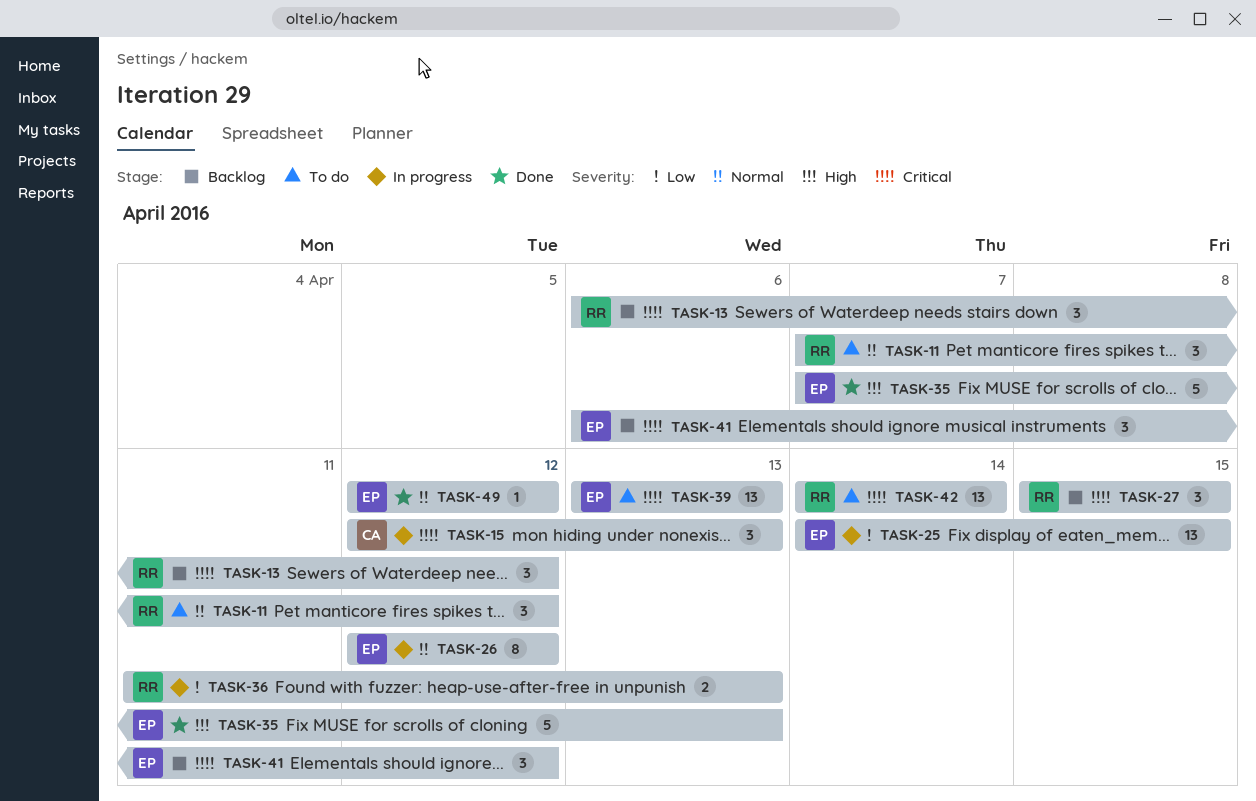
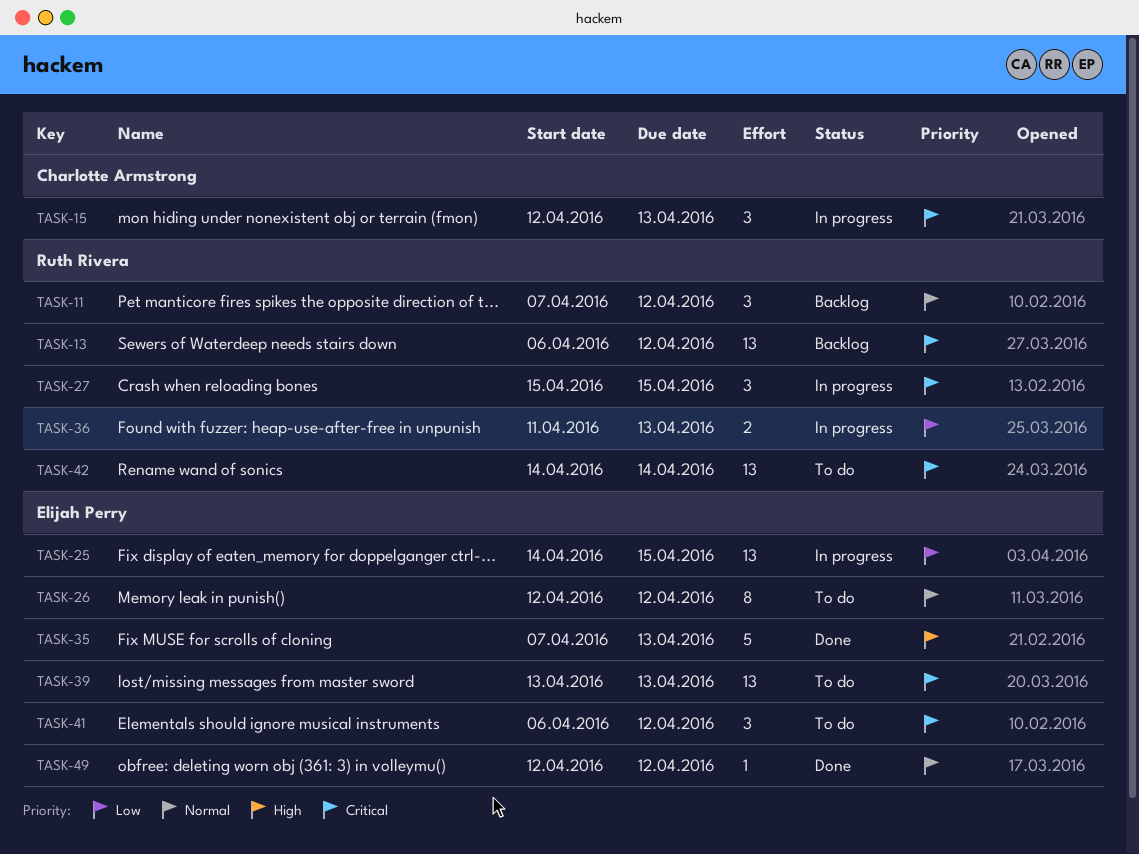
TASK-11, status: To do -> Backlog
TASK-13, estimate: 3 -> 13
TASK-26, status: In progress -> To do
TASK-27, status: Backlog -> In progress
TASK-41, status: Backlog -> To do

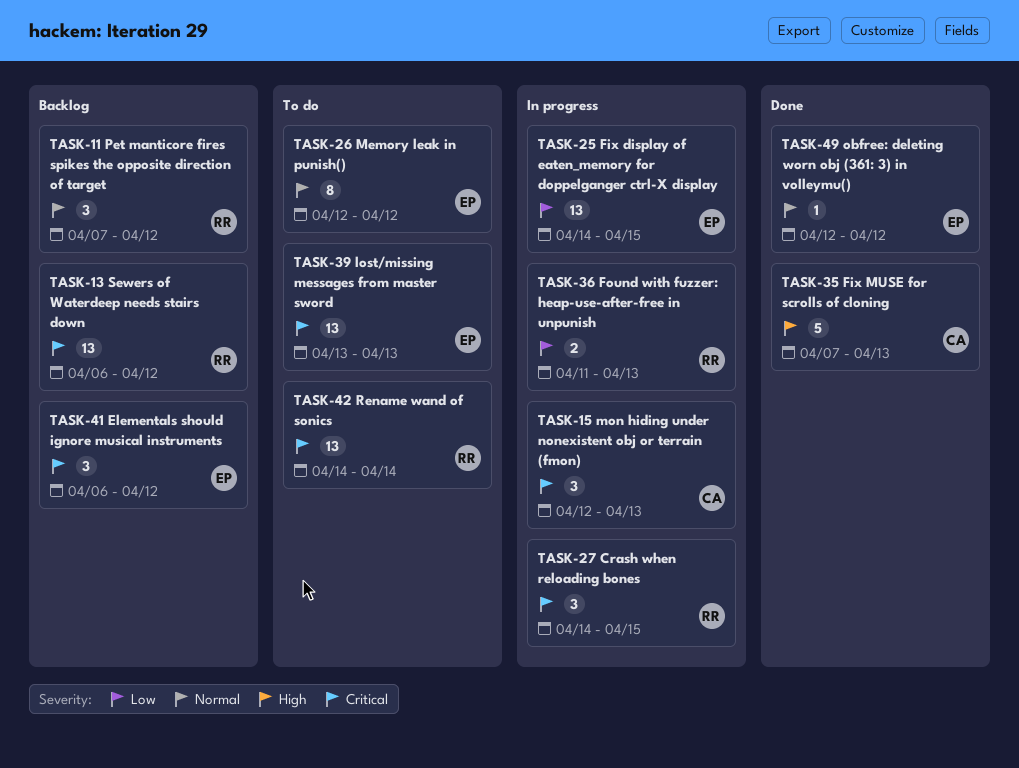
TASK-27, start: Apr 15 -> Apr 14
TASK-35, owner: Elijah Perry -> Charlotte Armstrong
TASK-41, status: To do -> Backlog

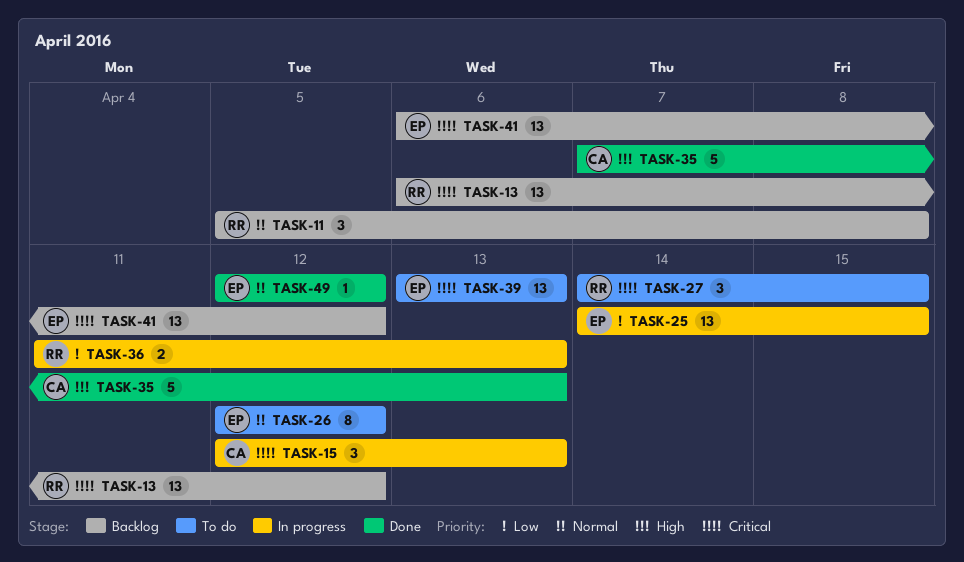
TASK-11, start: Apr 7 -> Apr 5
TASK-11, due: Apr 12 -> Apr 8
TASK-27, status: In progress -> To do
TASK-41, estimate: 3 -> 13
TASK-42: present -> none

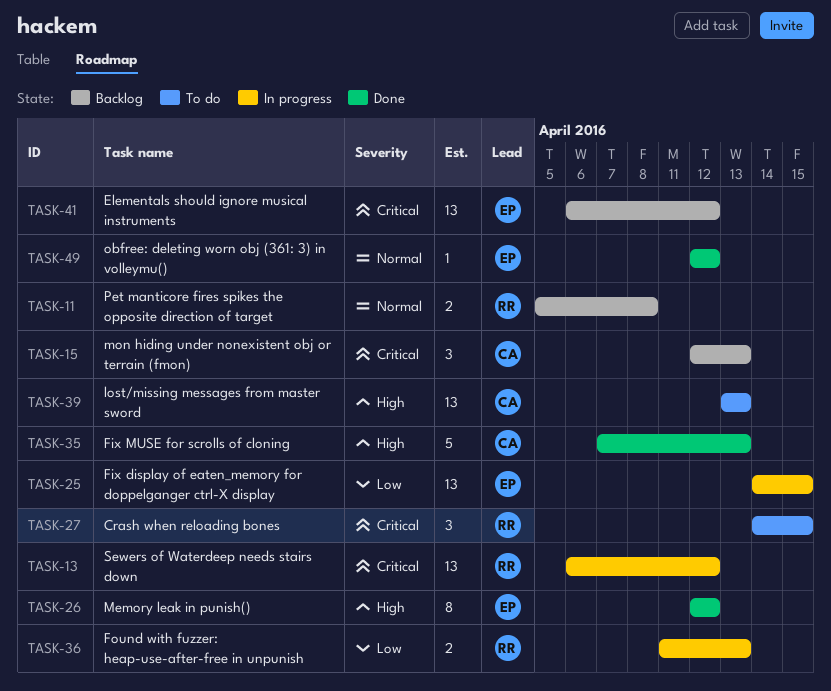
TASK-11, estimate: 3 -> 2
TASK-13, status: Backlog -> In progress
TASK-15, status: In progress -> Backlog
TASK-26, status: To do -> Done
TASK-26, priority: Normal -> High
TASK-39, owner: EP -> CA
TASK-39, priority: Critical -> High

